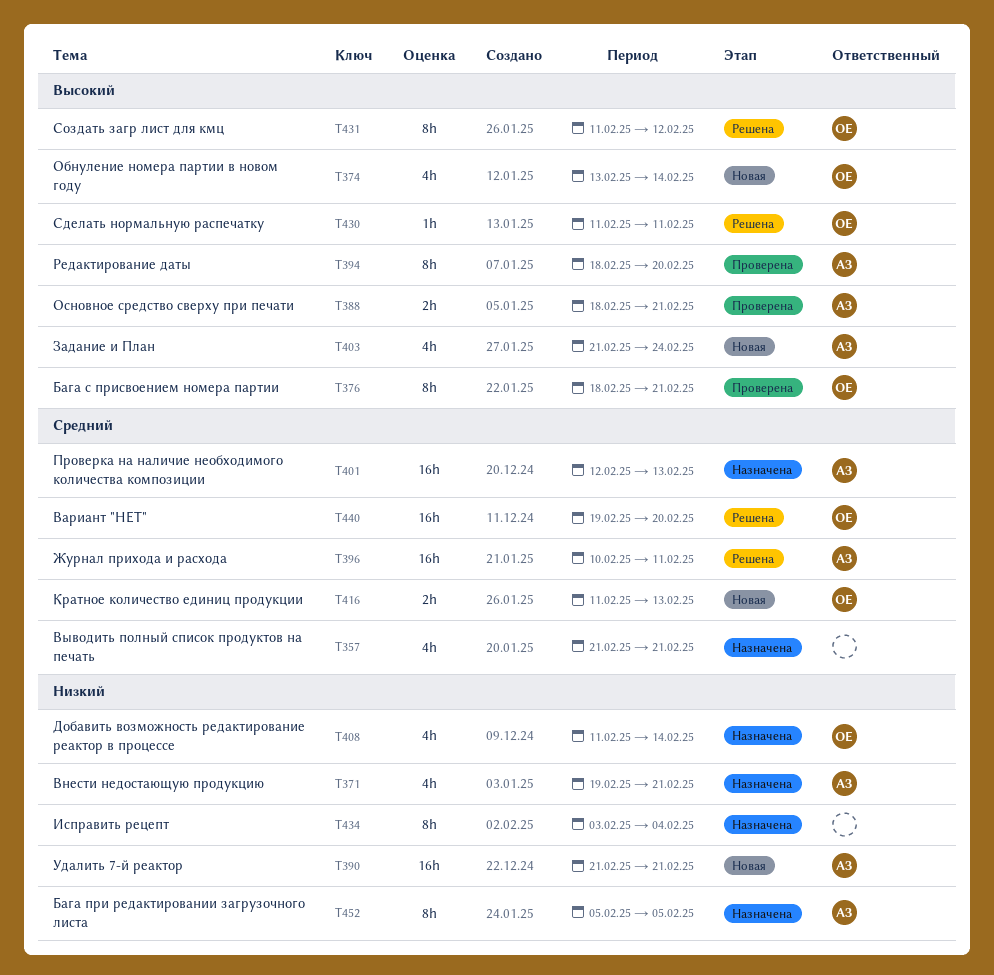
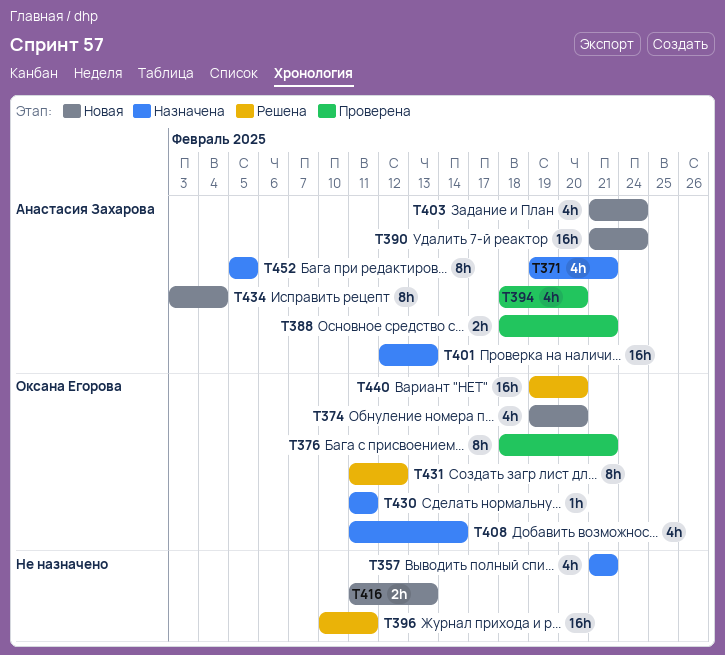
T374, start: Feb 13 -> Feb 19
T374, due: Feb 14 -> Feb 20
T390, due: Feb 21 -> Feb 24
T394, estimate: 8h -> 4h
T396, owner: Анастасия Захарова -> none
T416, owner: Оксана Егорова -> none
T430, status: Решена -> Назначена
T434, status: Назначена -> Новая
T434, owner: none -> Анастасия Захарова

